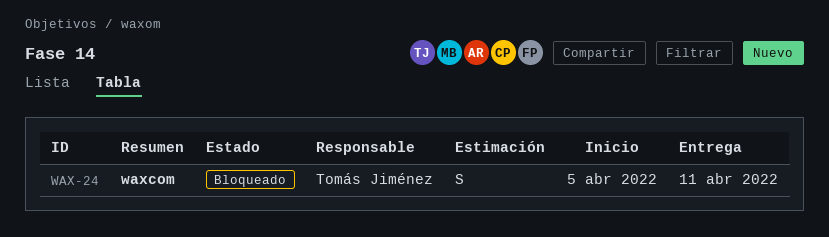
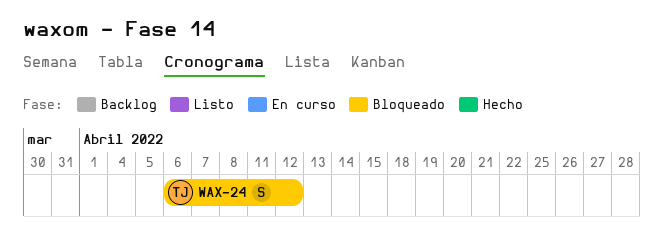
WAX-24, start: Apr 5 -> Apr 6
WAX-24, due: Apr 11 -> Apr 12

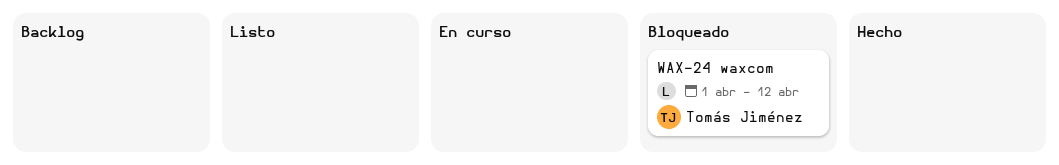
WAX-24, estimate: S -> L
WAX-24, start: Apr 6 -> Apr 1

